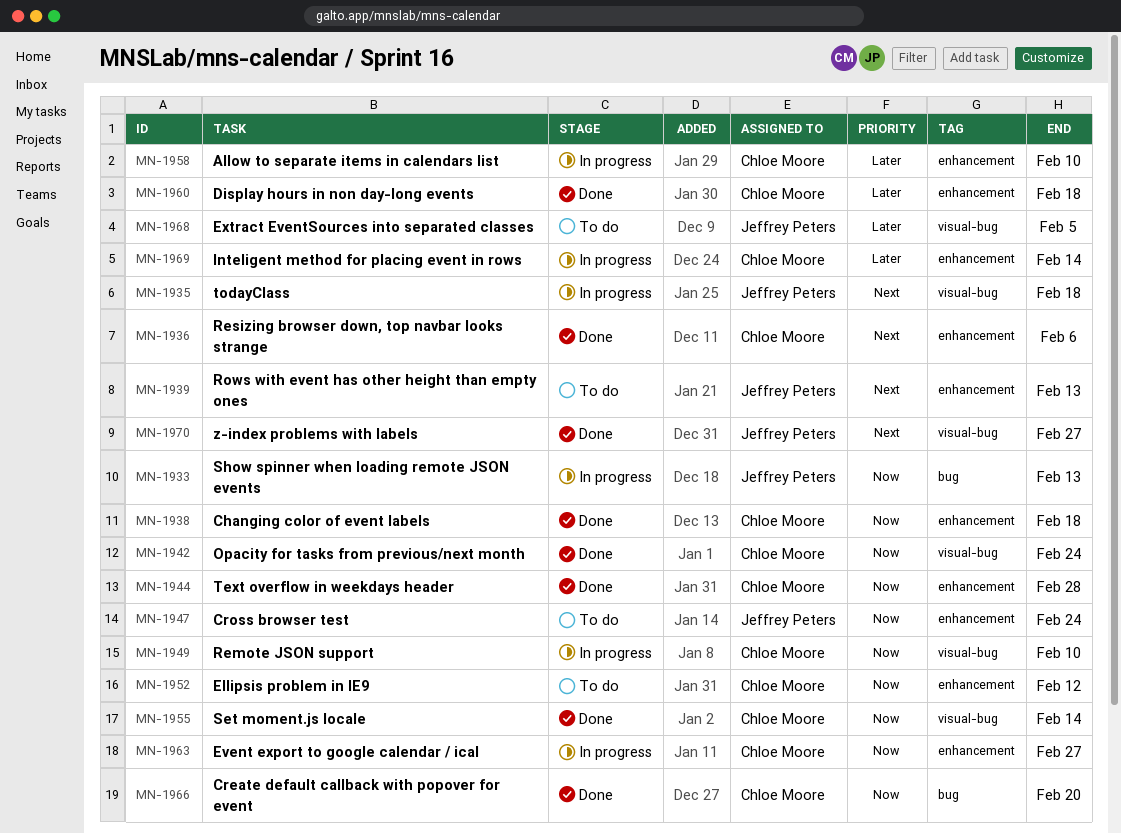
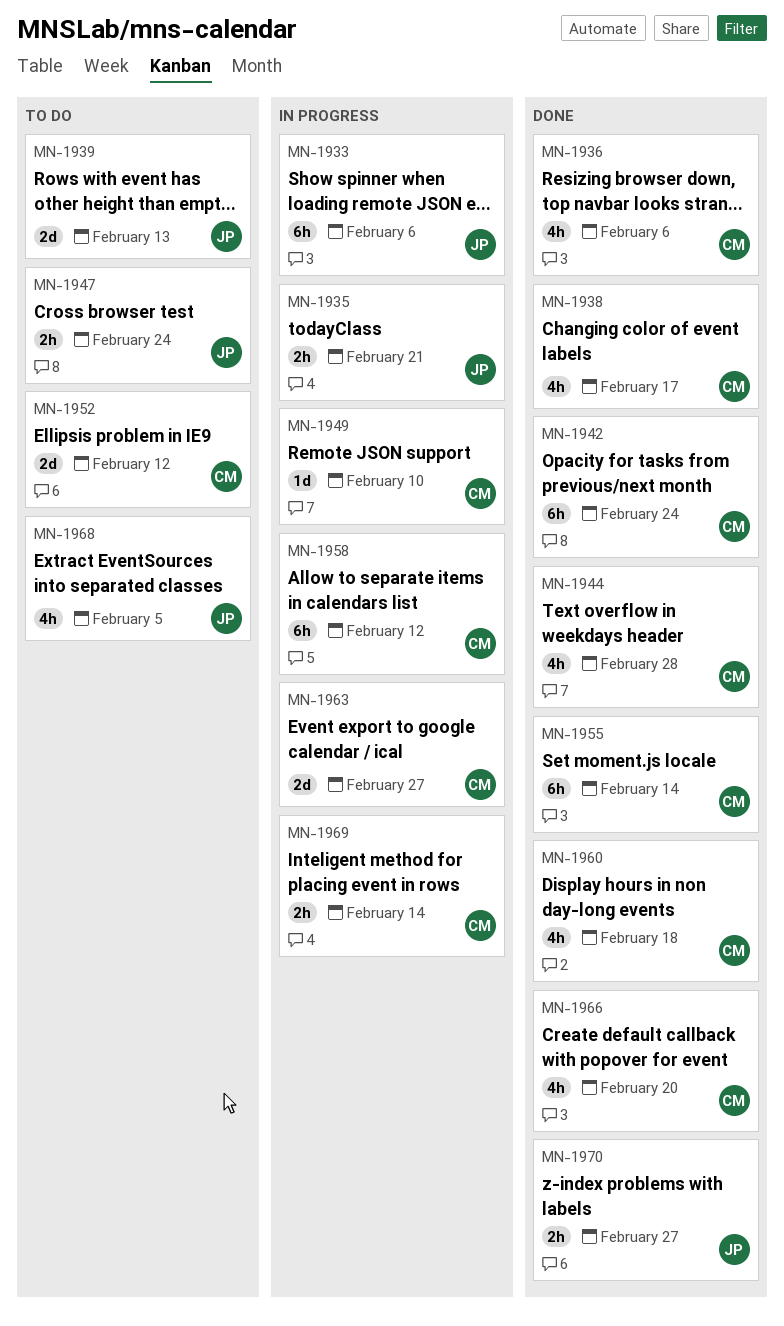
MN-1933, due: Feb 13 -> Feb 6
MN-1935, due: Feb 18 -> Feb 21
MN-1938, due: Feb 18 -> Feb 17
MN-1958, due: Feb 10 -> Feb 12

